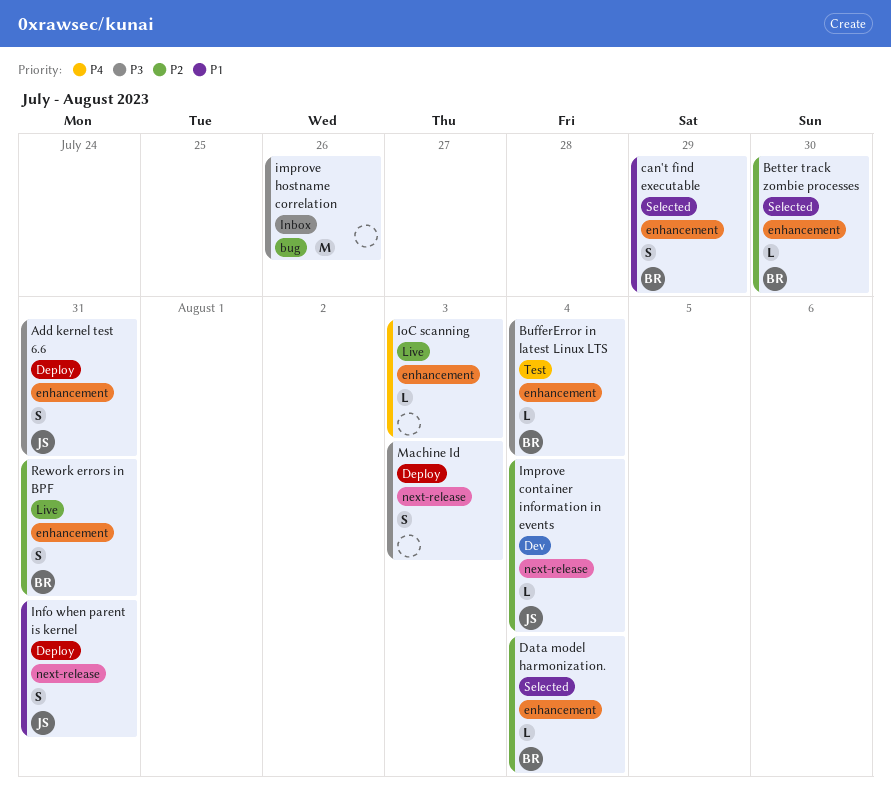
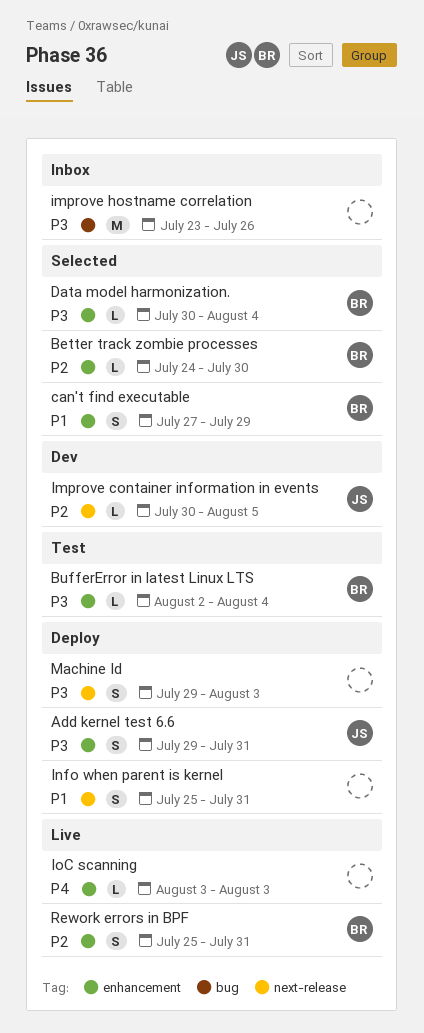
Data model harmonization., priority: P2 -> P3
Improve container information in events, due: Aug 4 -> Aug 5
Info when parent is kernel, owner: JS -> none

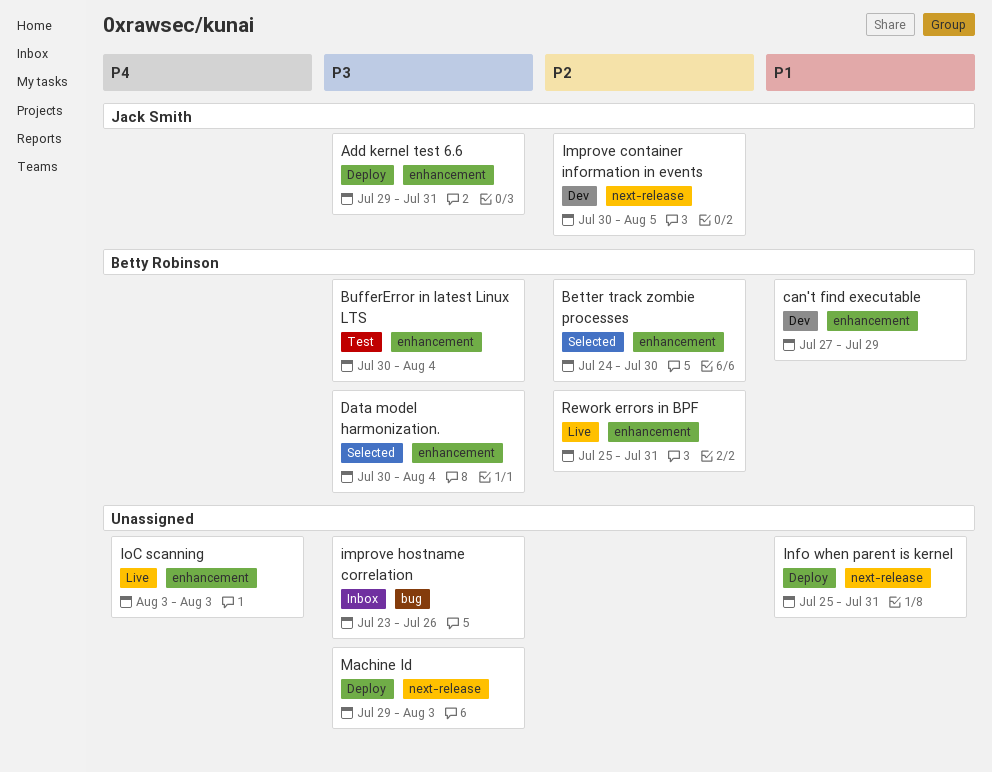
BufferError in latest Linux LTS, start: Aug 2 -> Jul 30
can't find executable, status: Selected -> Dev

